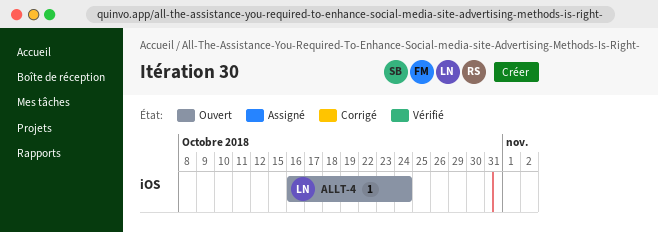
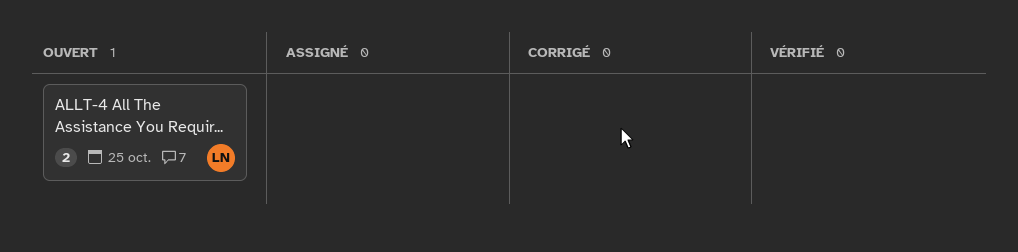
ALLT-4, estimate: 1 -> 2
ALLT-4, due: Oct 24 -> Oct 25

